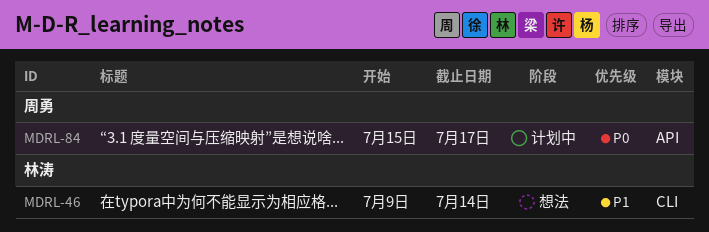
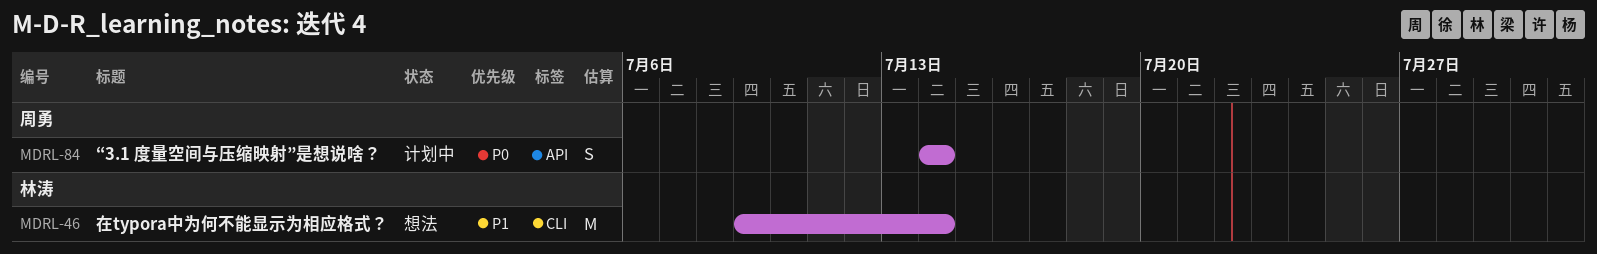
MDRL-84, start: Jul 15 -> Jul 14
MDRL-84, due: Jul 17 -> Jul 14

